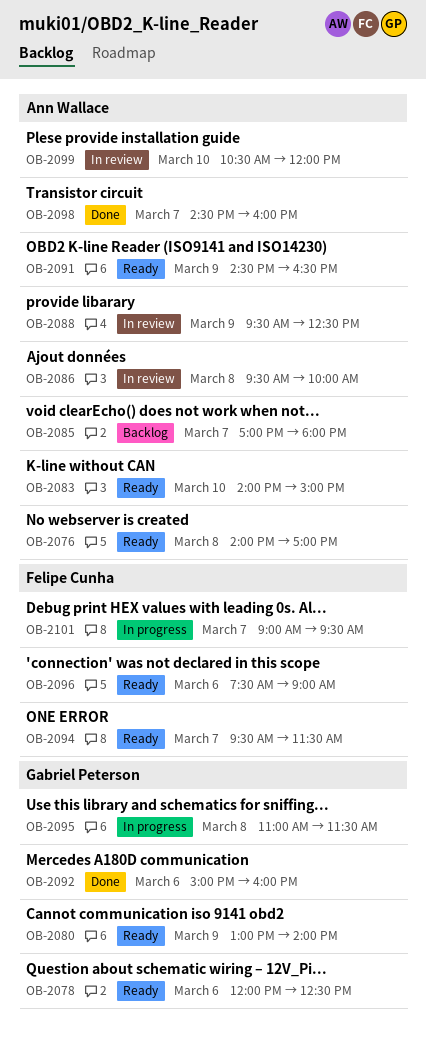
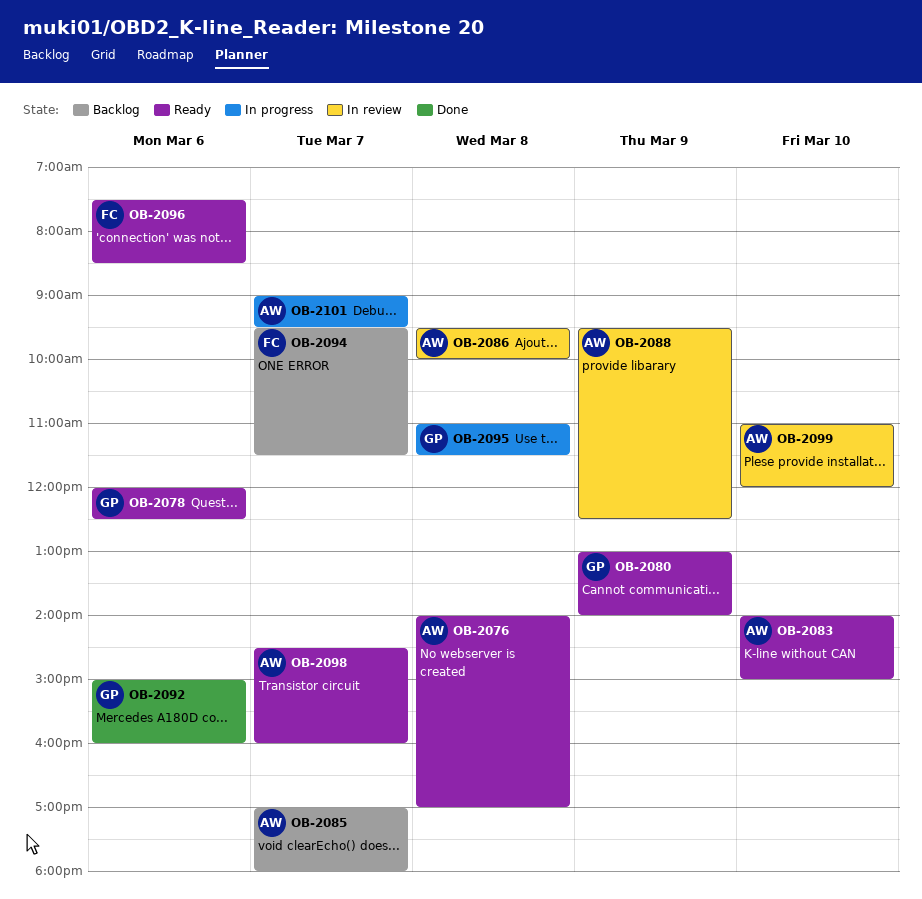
OB-2091: present -> none
OB-2094, status: Ready -> Backlog
OB-2096, ends: 09:00 -> 08:30
OB-2098, status: Done -> Ready
OB-2099, begins: 10:30 -> 11:00
OB-2101, owner: Felipe Cunha -> Ann Wallace

